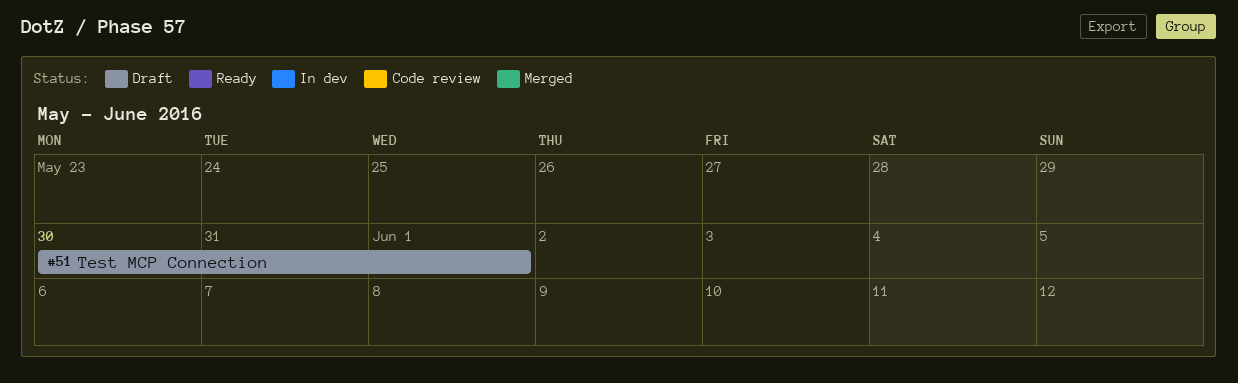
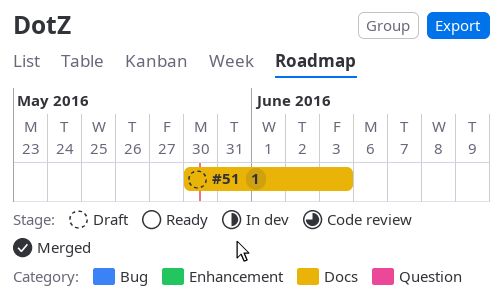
#51, due: Jun 1 -> Jun 3

